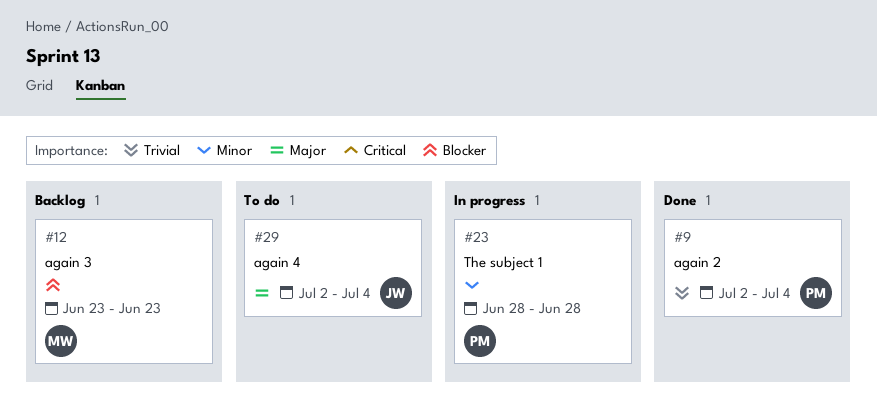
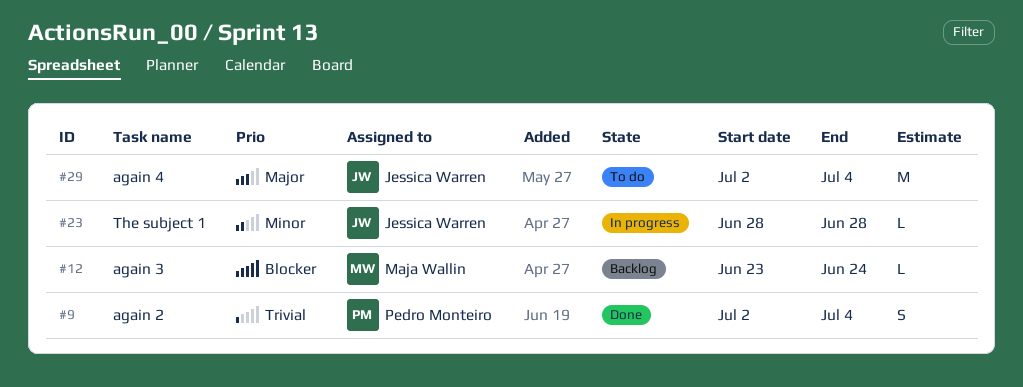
#12, due: Jun 23 -> Jun 24
#23, owner: Pedro Monteiro -> Jessica Warren

